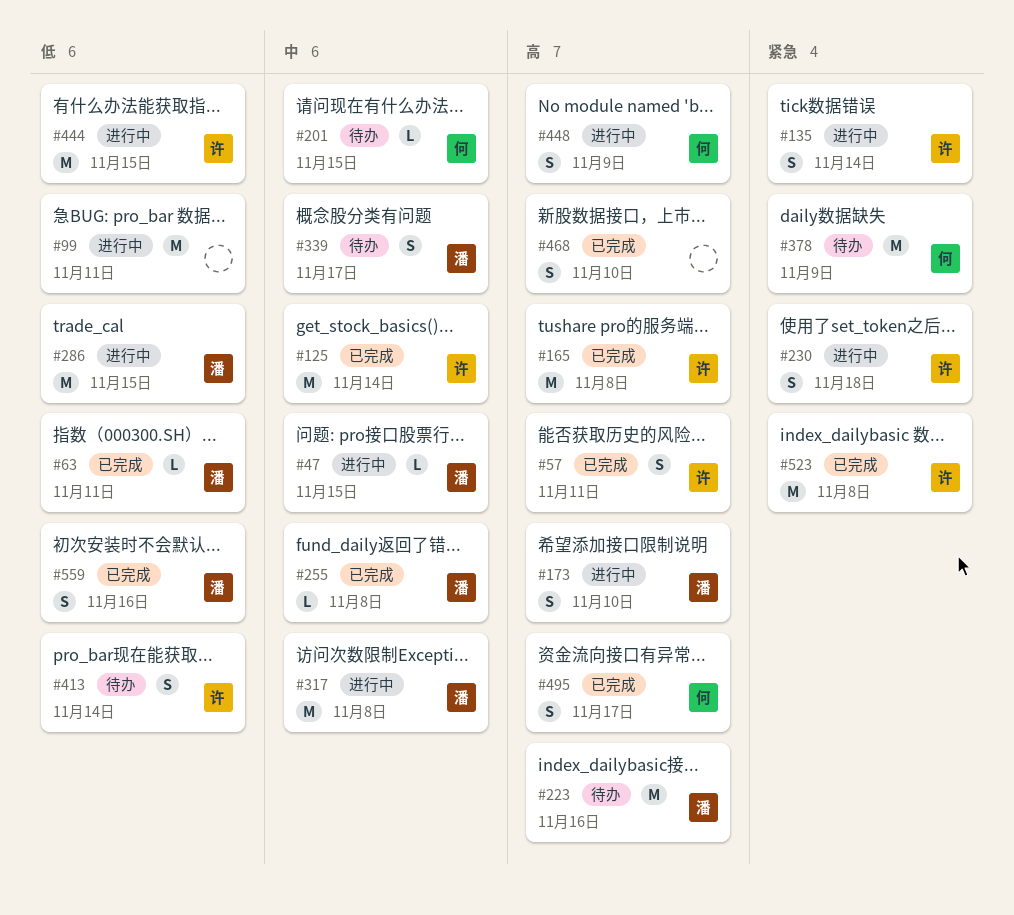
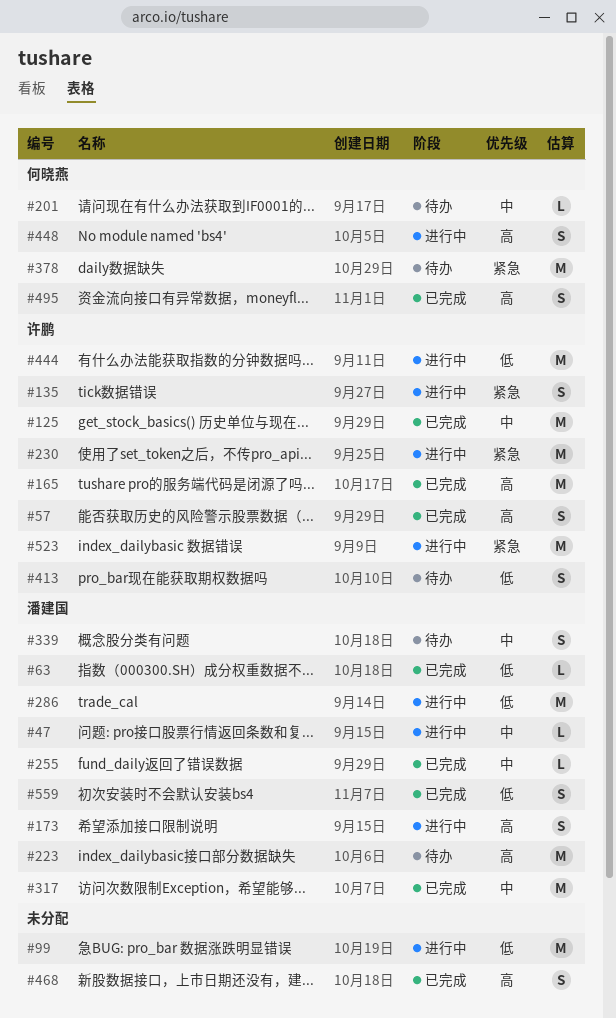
#230, estimate: S -> M
#317, status: 进行中 -> 已完成
#523, status: 已完成 -> 进行中

